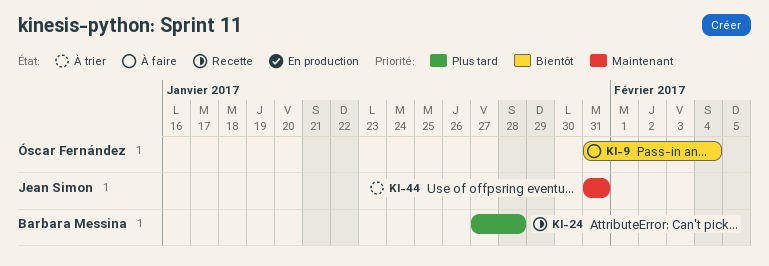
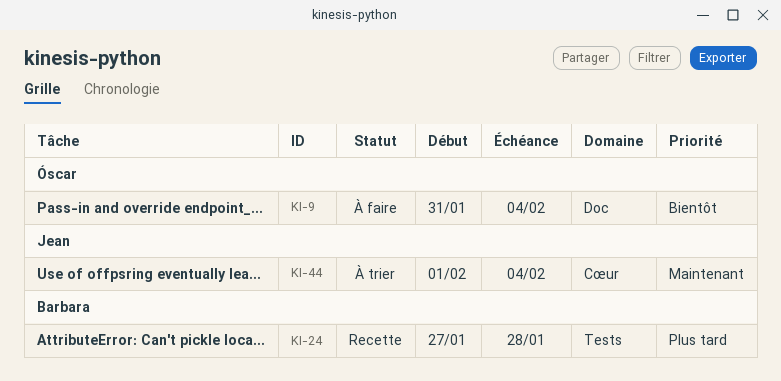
KI-44, start: Jan 31 -> Feb 1
KI-44, due: Jan 31 -> Feb 4

